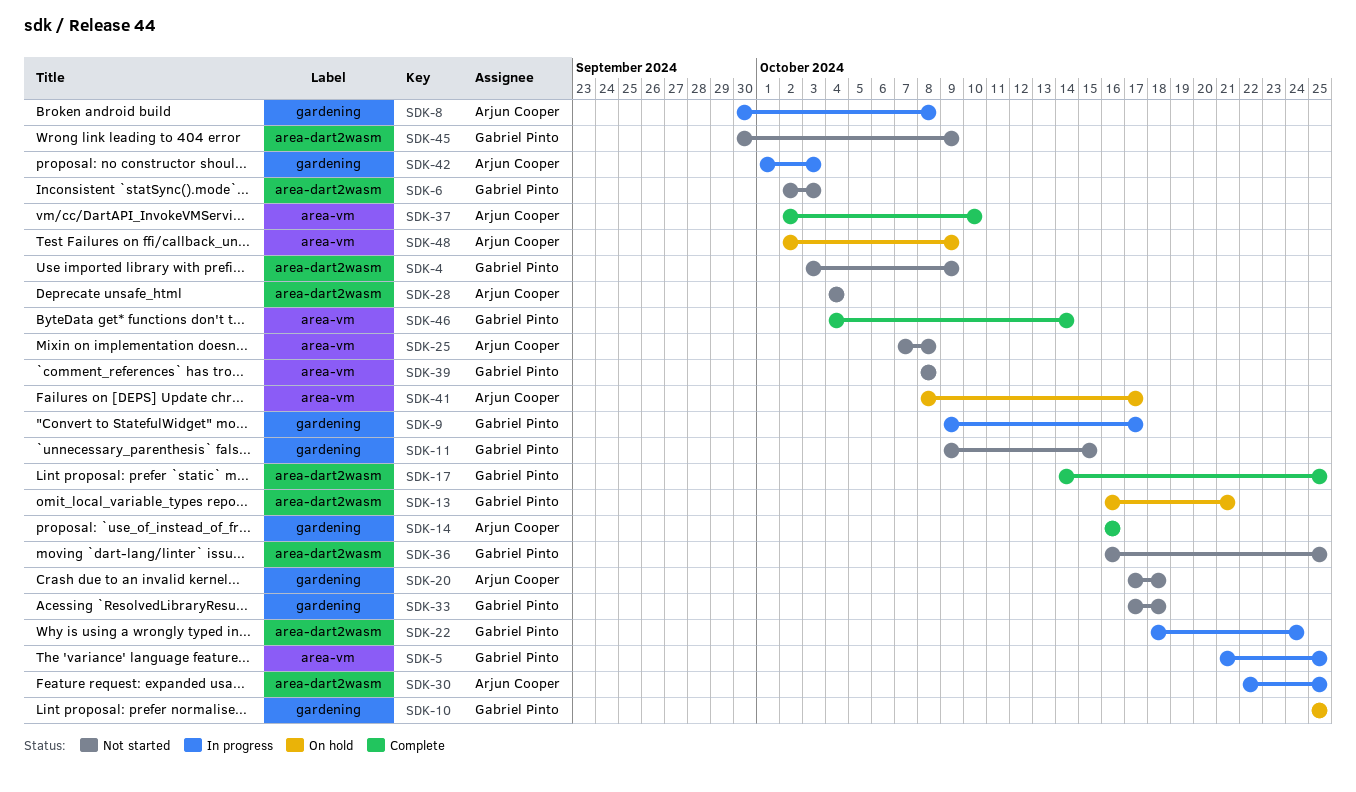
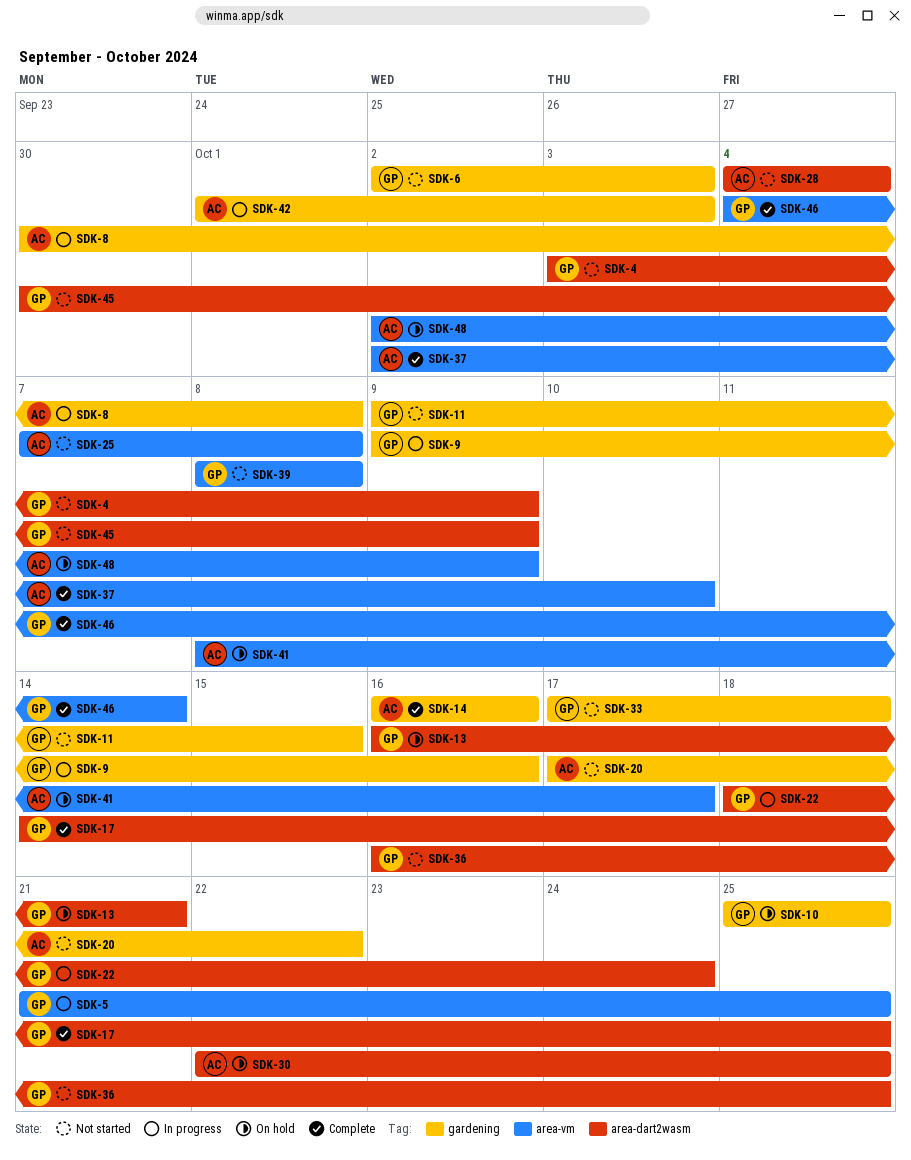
SDK-6, label: area-dart2wasm -> gardening
SDK-9, due: Oct 17 -> Oct 16
SDK-20, due: Oct 18 -> Oct 22
SDK-30, status: In progress -> On hold

